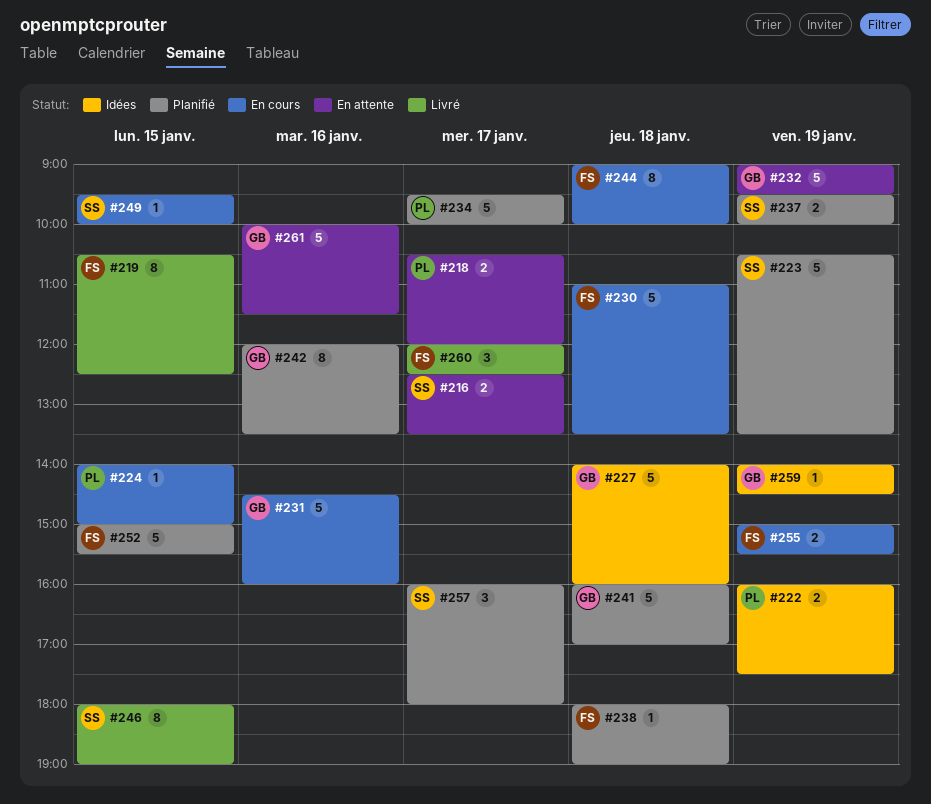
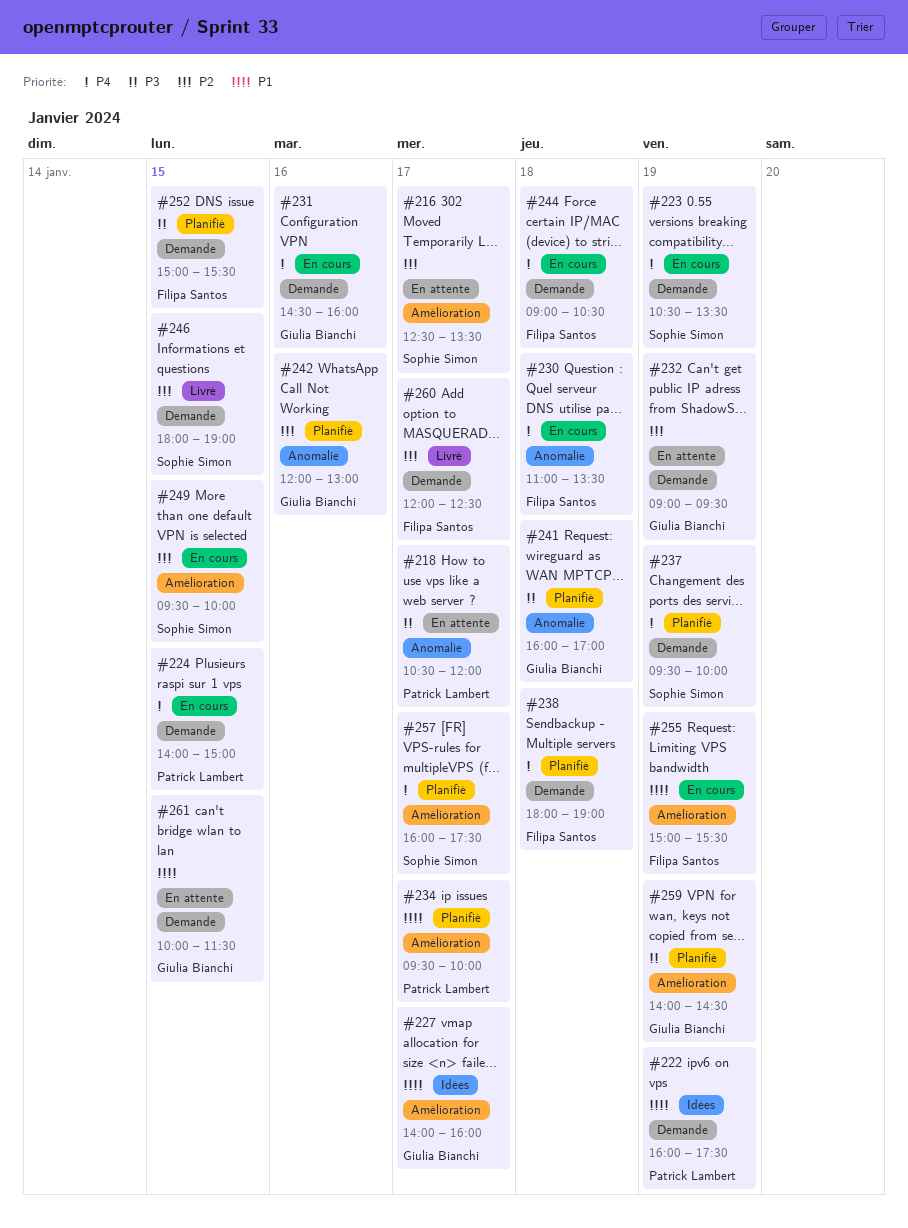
#219: present -> none
#223, status: Planifié -> En cours
#227, day: Jan 18 -> Jan 17
#242, ends: 13:30 -> 13:00
#244, ends: 10:00 -> 10:30
#257, ends: 18:00 -> 17:30
#259, status: Idées -> Planifié
#261, day: Jan 16 -> Jan 15

